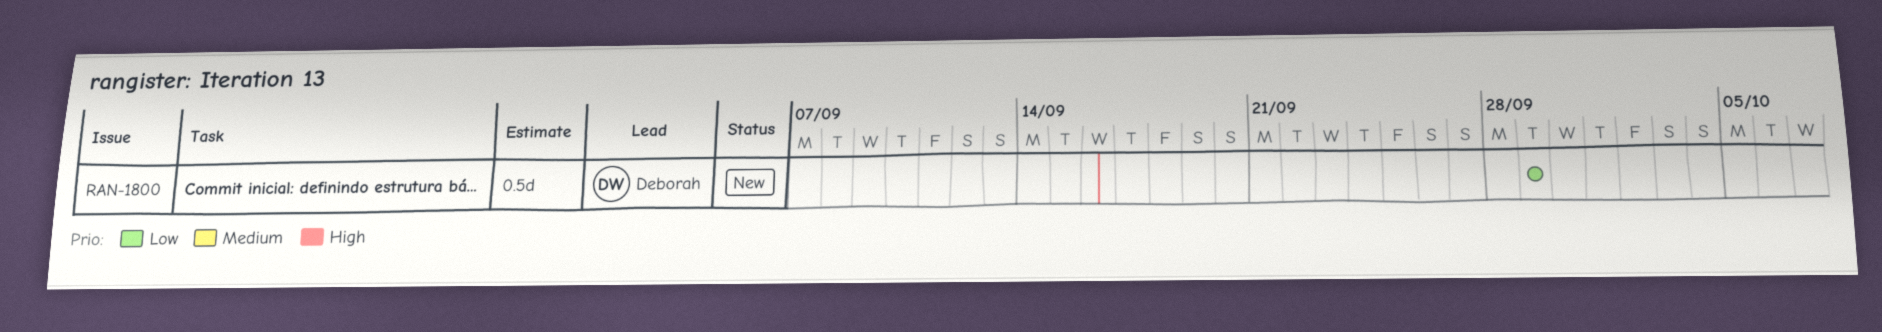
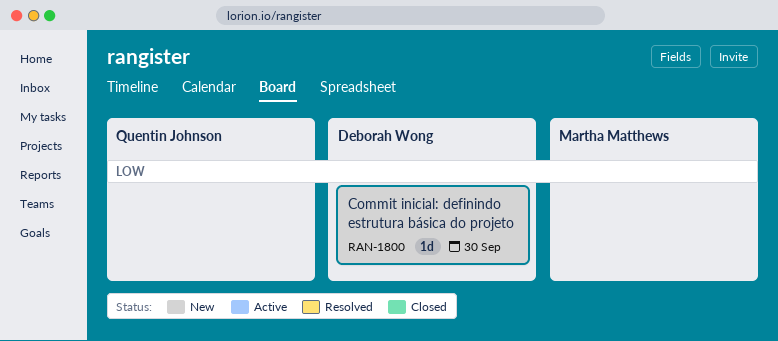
RAN-1800, estimate: 0.5d -> 1d
RAN-1800, due: Sep 29 -> Sep 30

